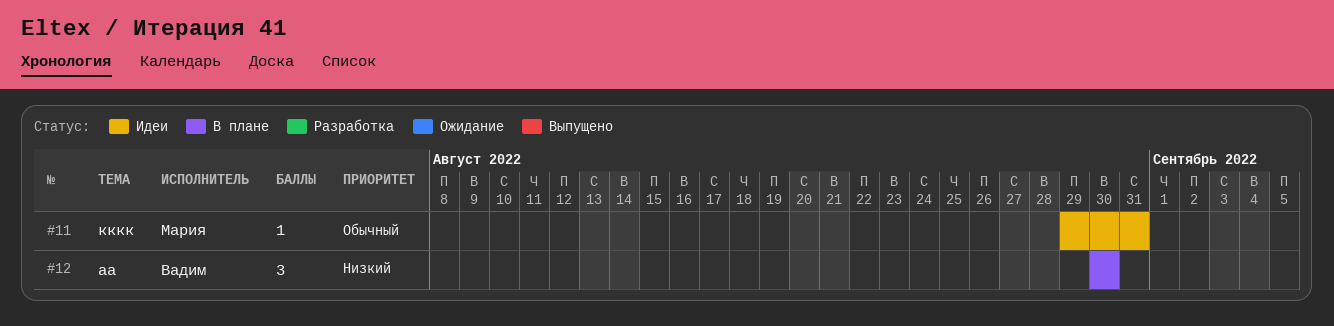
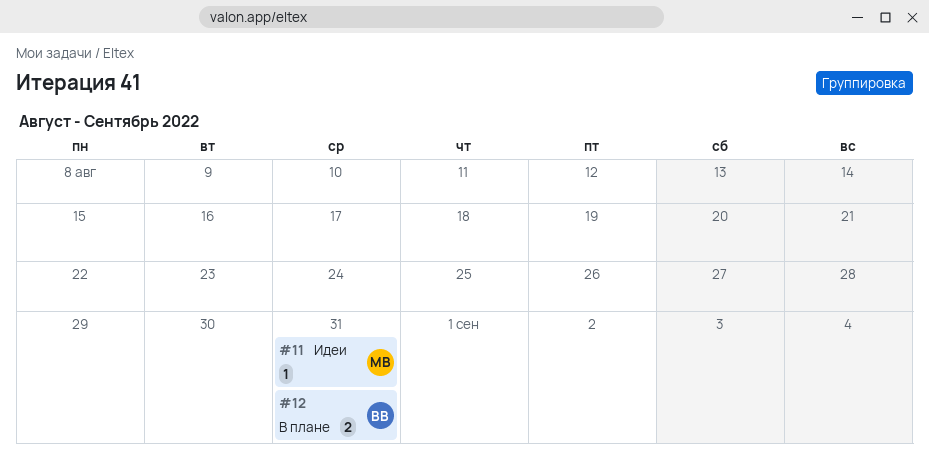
#12, estimate: 3 -> 2
#12, due: Aug 30 -> Aug 31

